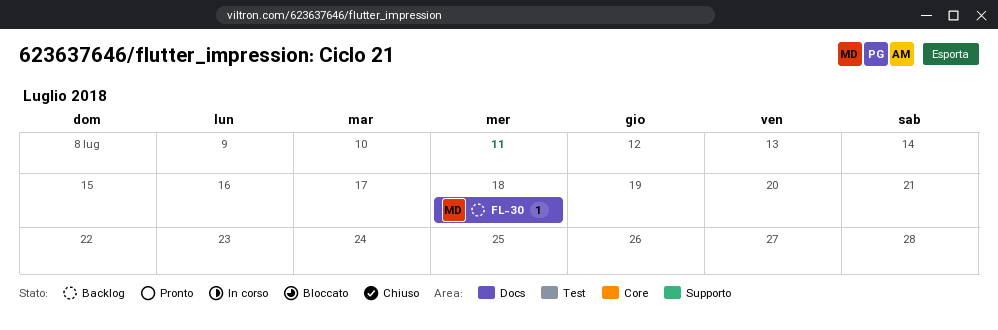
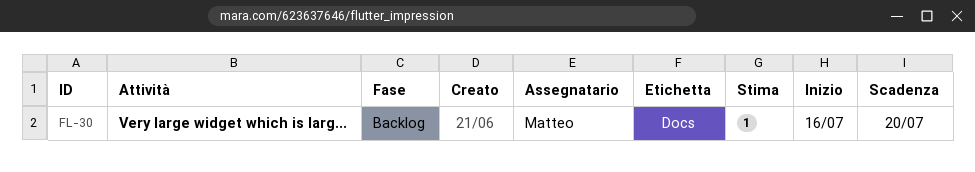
FL-30, start: Jul 18 -> Jul 16
FL-30, due: Jul 18 -> Jul 20

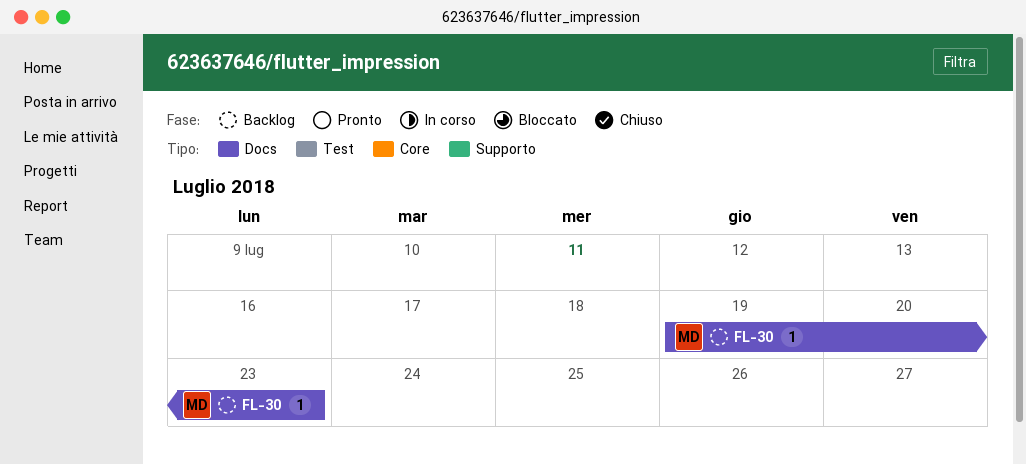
FL-30, start: Jul 16 -> Jul 19
FL-30, due: Jul 20 -> Jul 23

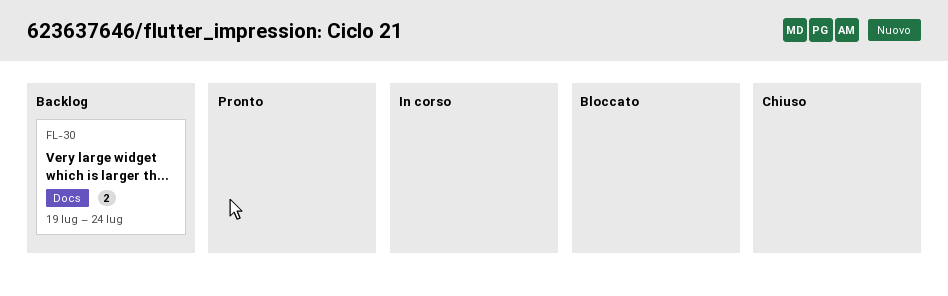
FL-30, estimate: 1 -> 2
FL-30, due: Jul 23 -> Jul 24

